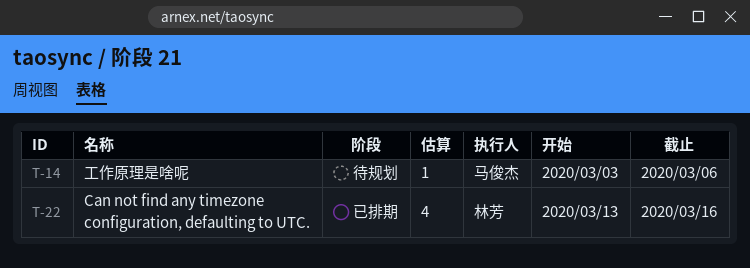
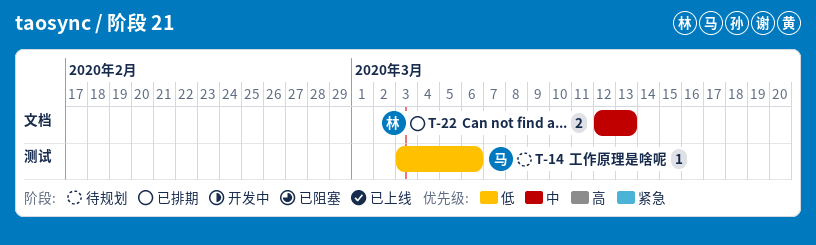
T-22, estimate: 4 -> 2
T-22, start: Mar 13 -> Mar 12
T-22, due: Mar 16 -> Mar 13

